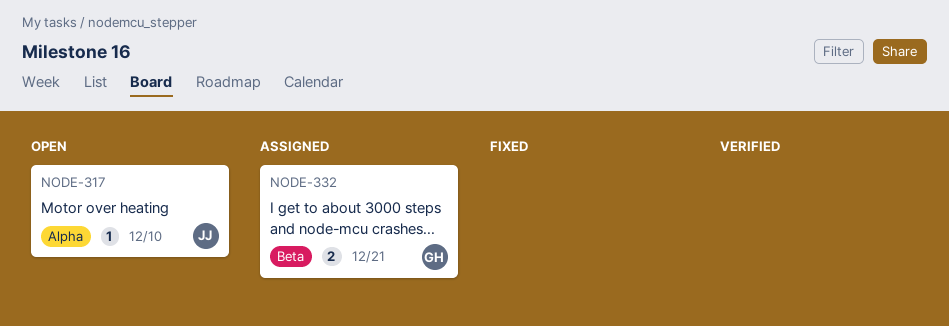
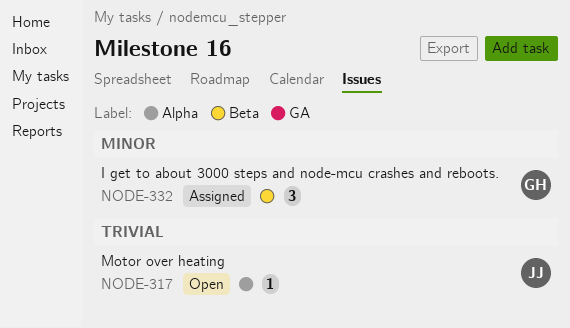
NODE-332, estimate: 2 -> 3

